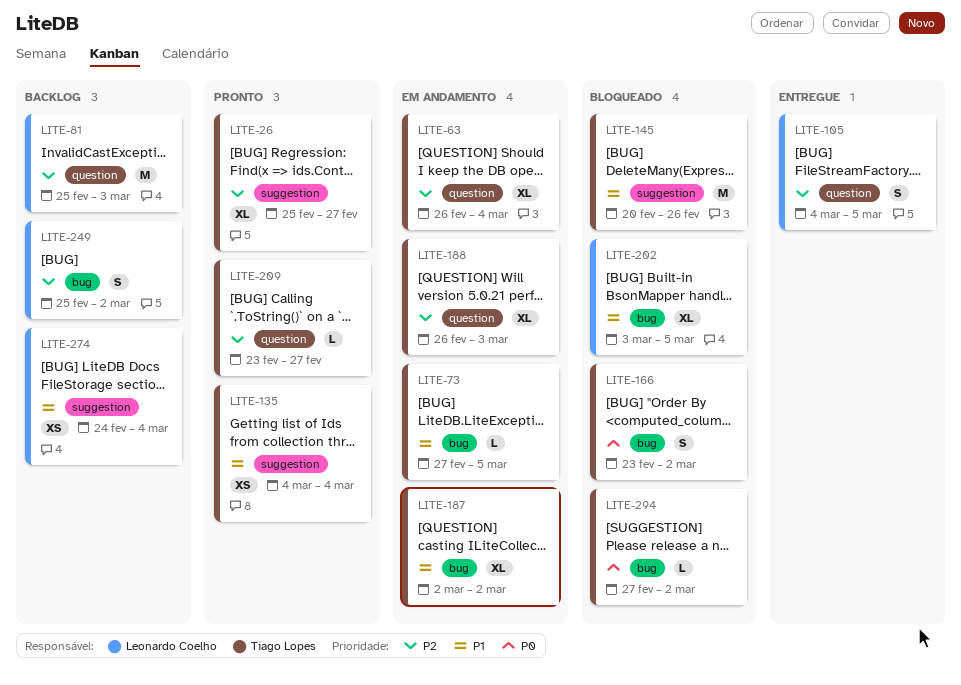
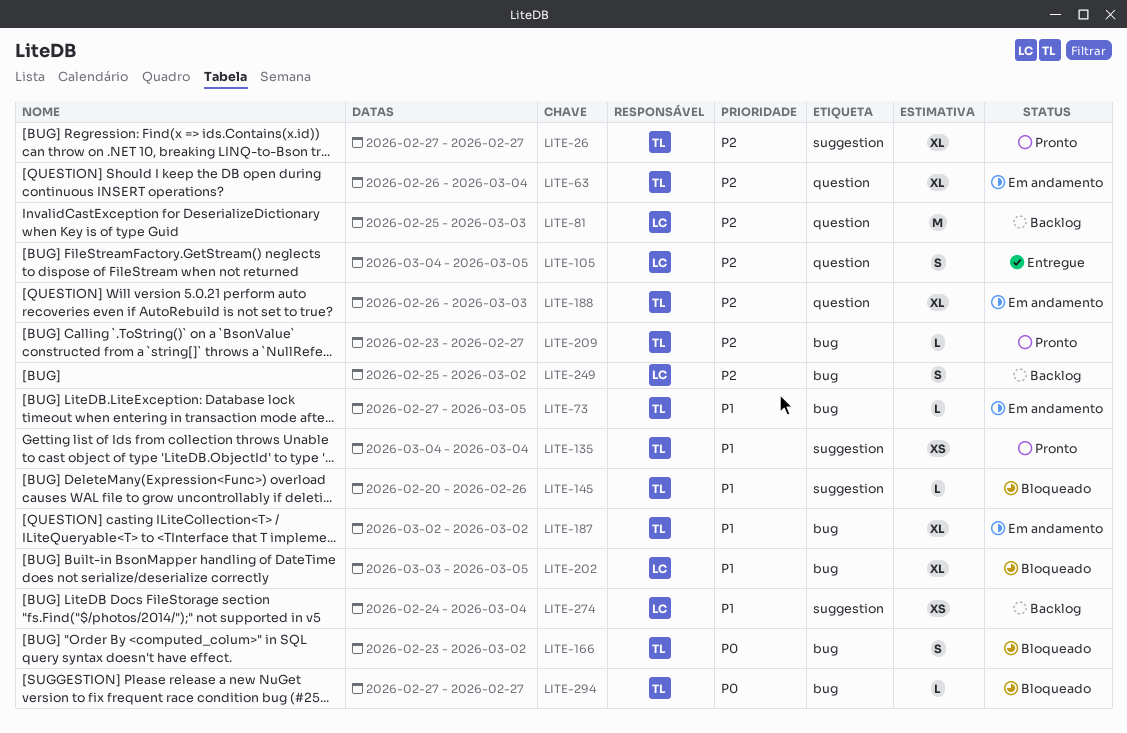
LITE-26, start: Feb 25 -> Feb 27
LITE-145, estimate: M -> L
LITE-209, label: question -> bug
LITE-294, due: Mar 2 -> Feb 27

